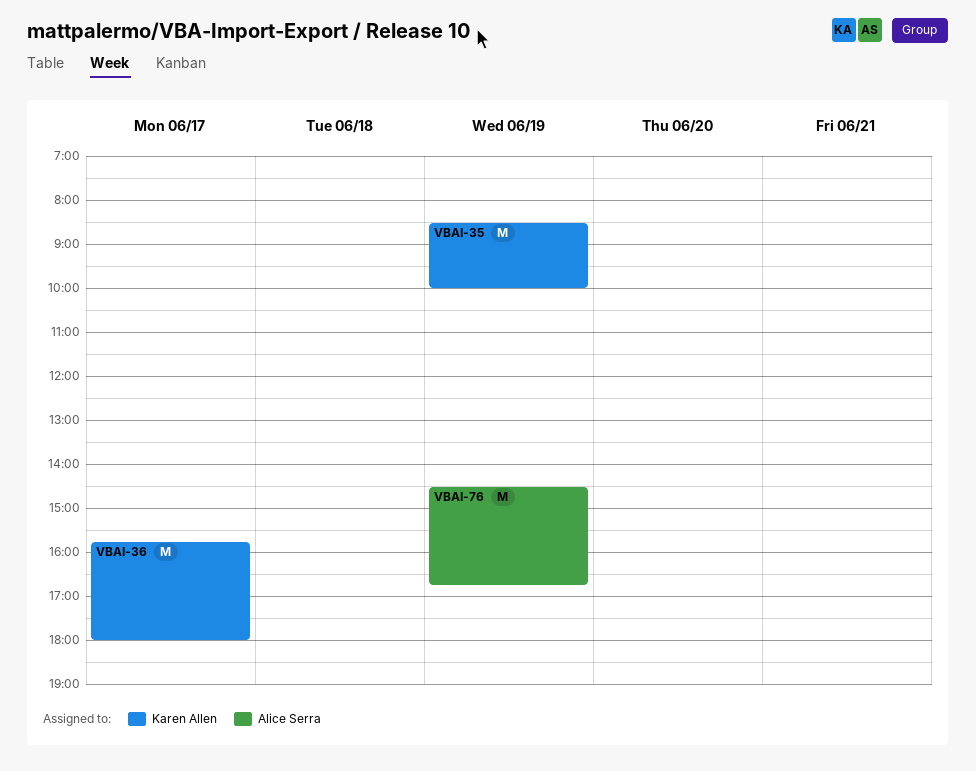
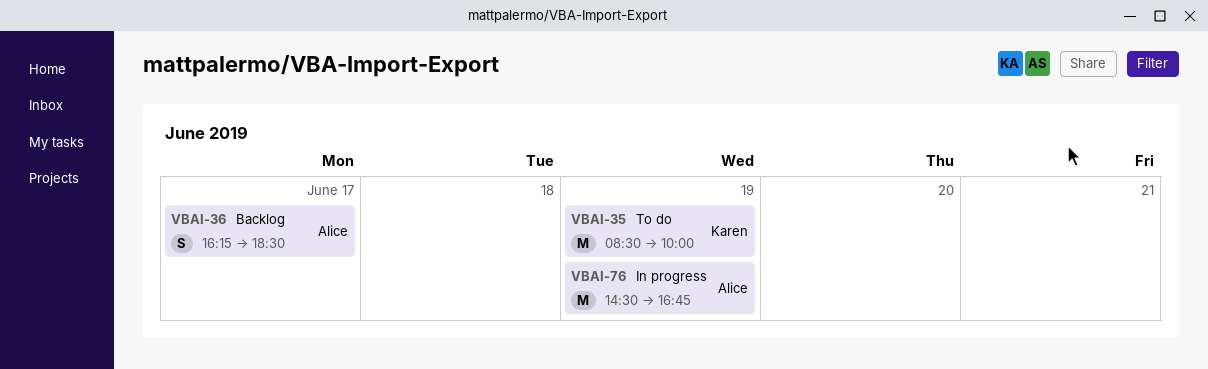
VBAI-36, owner: Karen Allen -> Alice Serra
VBAI-36, estimate: M -> S
VBAI-36, begins: 15:45 -> 16:15
VBAI-36, ends: 18:00 -> 18:30

